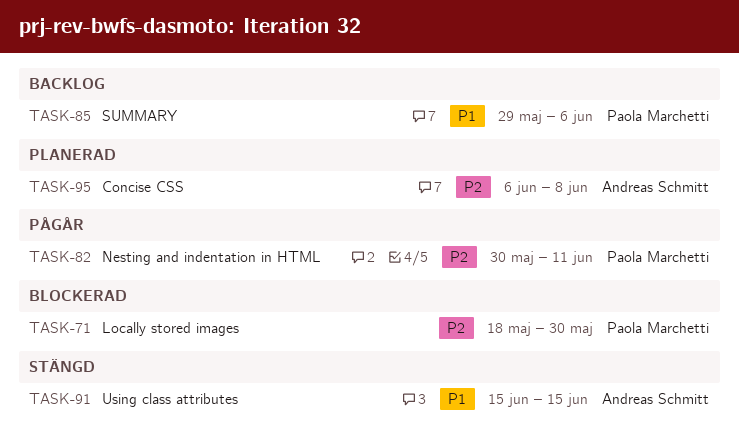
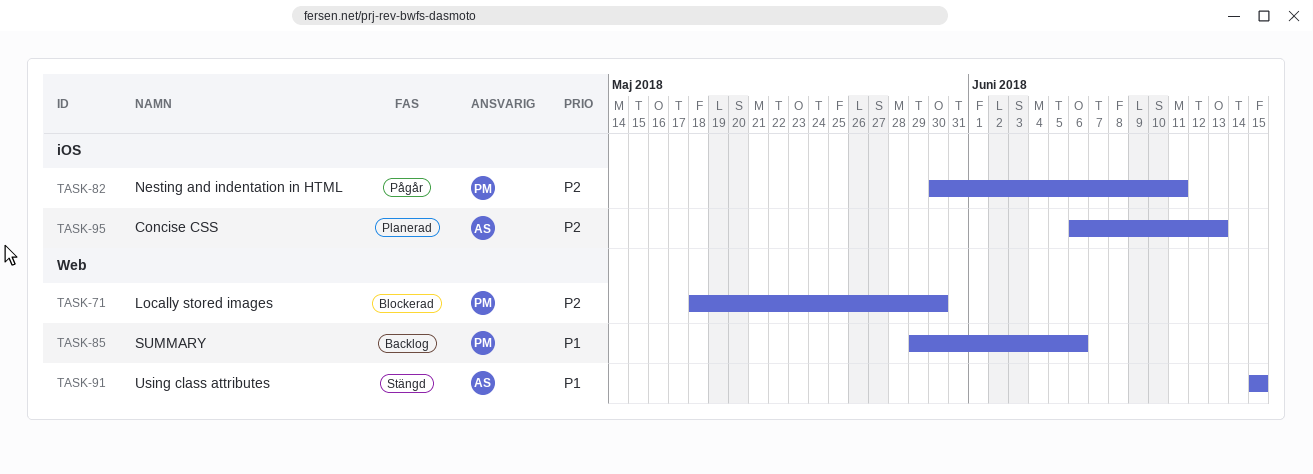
TASK-95, due: Jun 8 -> Jun 13

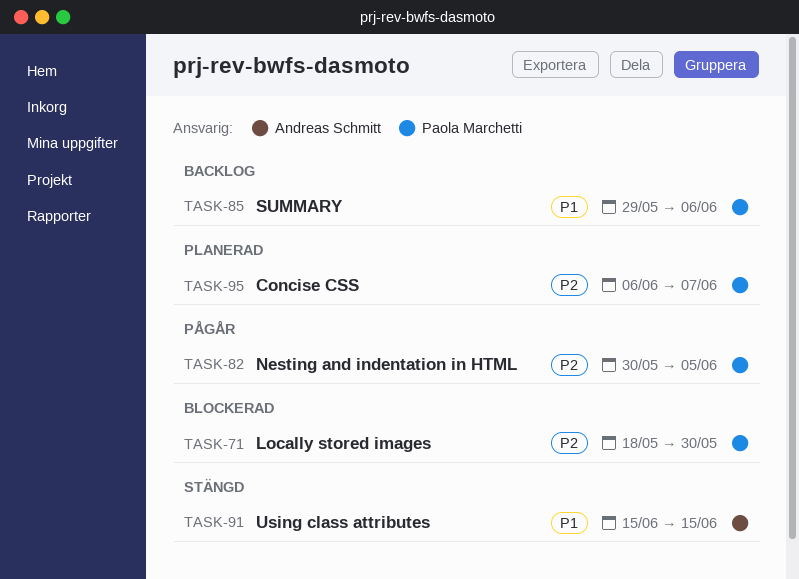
TASK-82, due: Jun 11 -> Jun 5
TASK-95, owner: Andreas Schmitt -> Paola Marchetti
TASK-95, due: Jun 13 -> Jun 7

